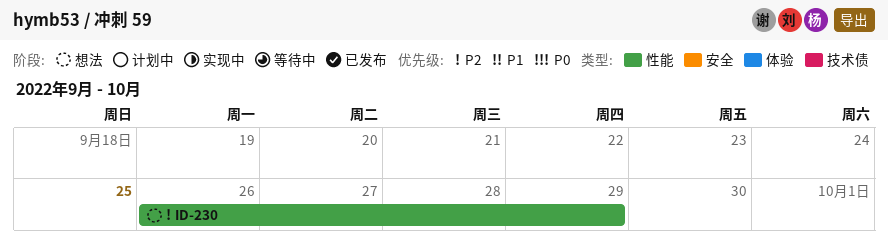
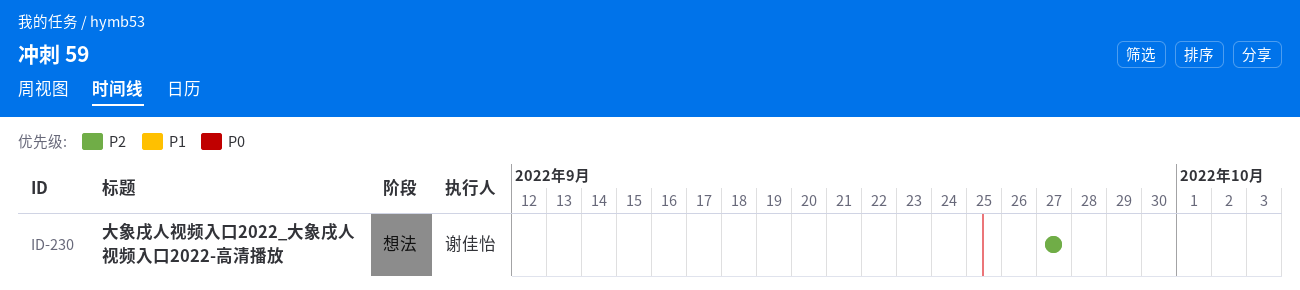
ID-230, start: Sep 26 -> Sep 27
ID-230, due: Sep 29 -> Sep 27

